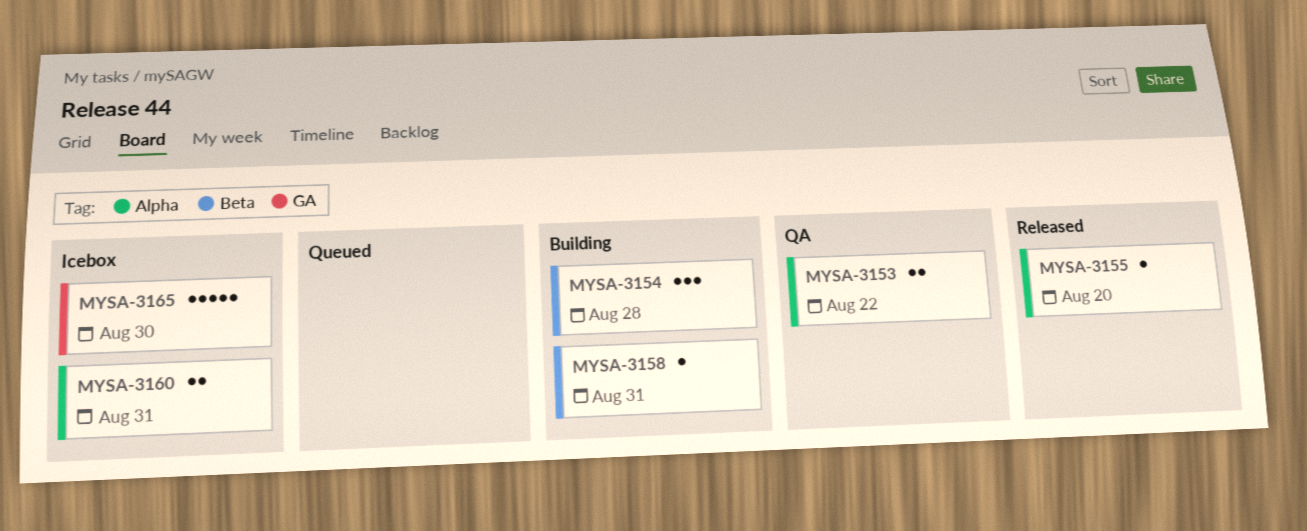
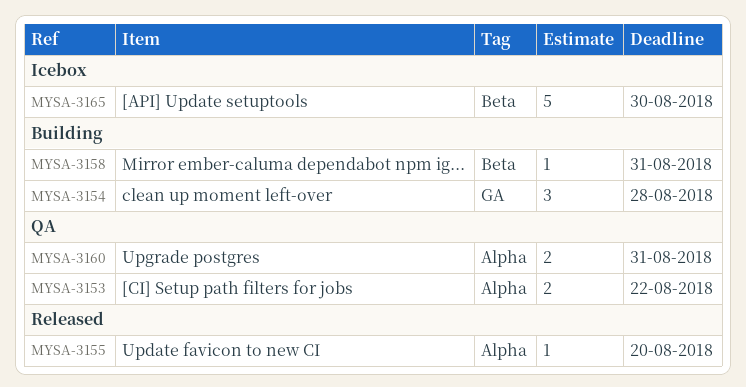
MYSA-3154, label: Beta -> GA
MYSA-3160, status: Icebox -> QA
MYSA-3165, label: GA -> Beta

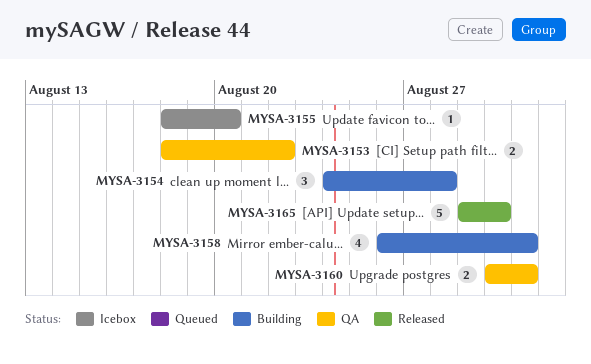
MYSA-3155, status: Released -> Icebox
MYSA-3158, estimate: 1 -> 4
MYSA-3165, status: Icebox -> Released

